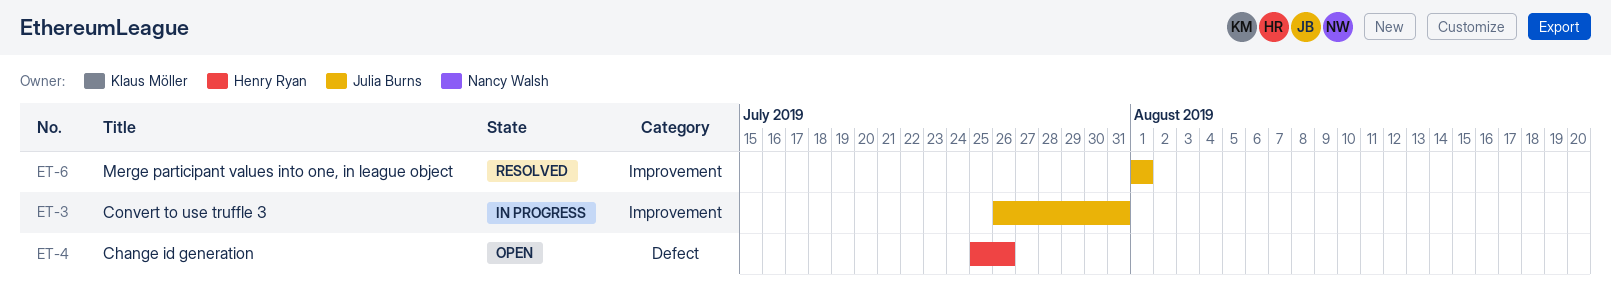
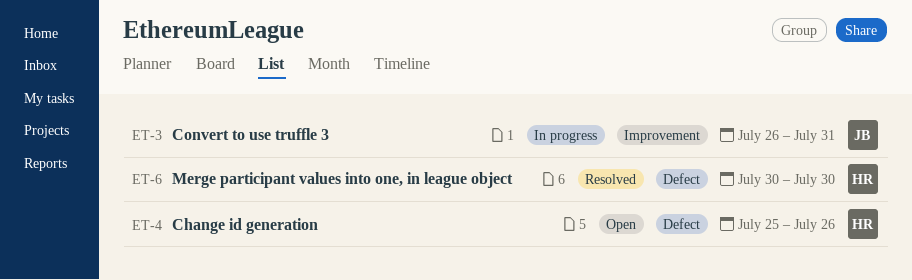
ET-6, owner: Julia Burns -> Henry Ryan
ET-6, label: Improvement -> Defect
ET-6, start: Aug 1 -> Jul 30
ET-6, due: Aug 1 -> Jul 30

